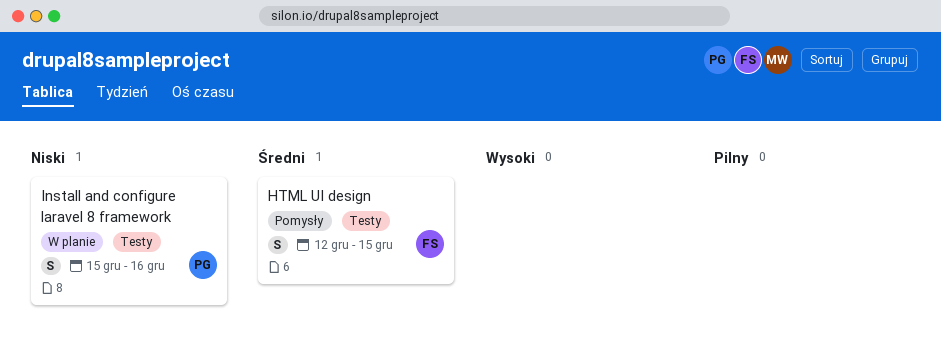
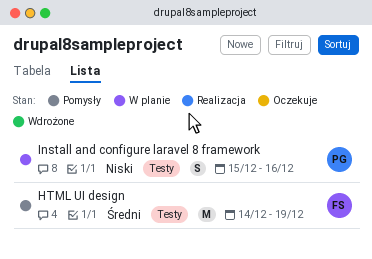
HTML UI design, estimate: S -> M
HTML UI design, start: Dec 12 -> Dec 14
HTML UI design, due: Dec 15 -> Dec 19

